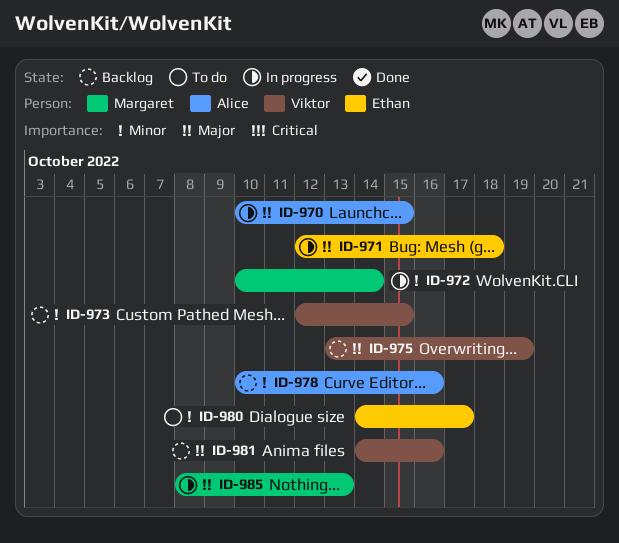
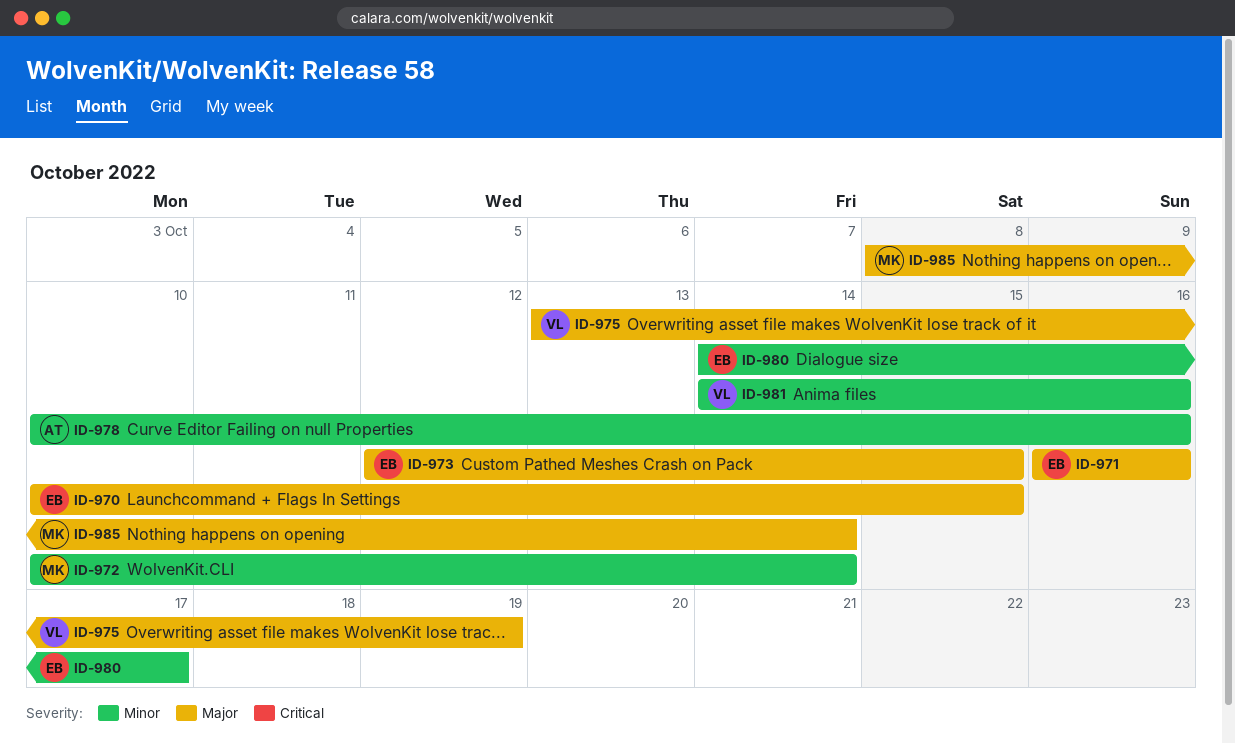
ID-970, owner: Alice -> Ethan
ID-971, start: Oct 12 -> Oct 16
ID-971, due: Oct 18 -> Oct 16
ID-973, owner: Viktor -> Ethan
ID-973, priority: Minor -> Major
ID-981, priority: Major -> Minor
ID-985, due: Oct 13 -> Oct 14

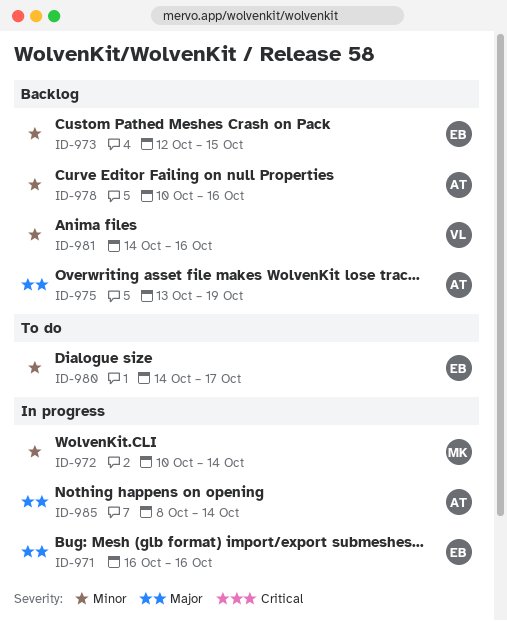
ID-970: present -> none
ID-973, priority: Major -> Minor
ID-975, owner: VL -> AT
ID-985, owner: MK -> AT

